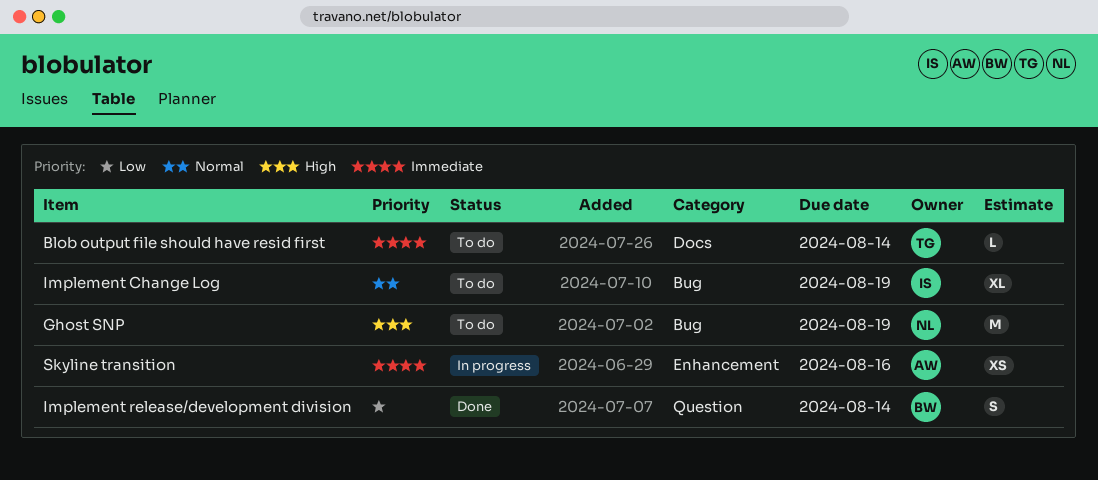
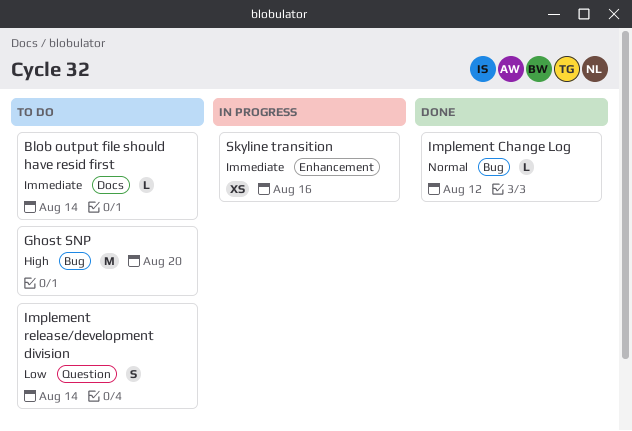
Ghost SNP, due: Aug 19 -> Aug 20
Implement Change Log, status: To do -> Done
Implement Change Log, estimate: XL -> L
Implement Change Log, due: Aug 19 -> Aug 12
Implement release/development division, status: Done -> To do

